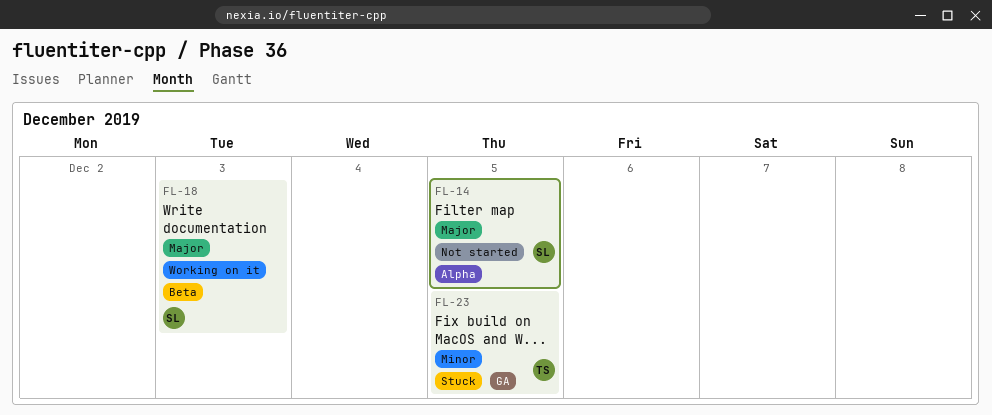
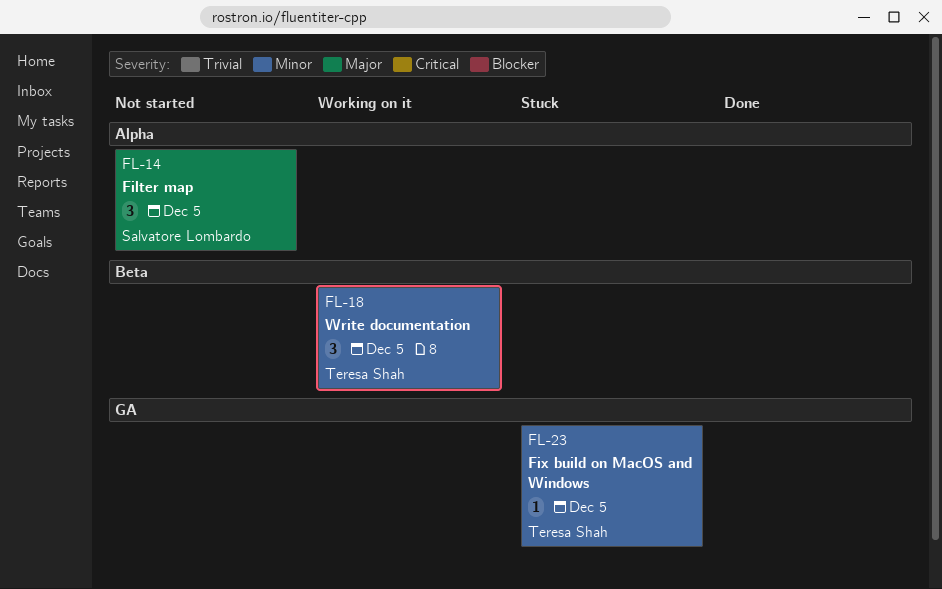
FL-18, owner: Salvatore Lombardo -> Teresa Shah
FL-18, priority: Major -> Minor
FL-18, due: Dec 3 -> Dec 5

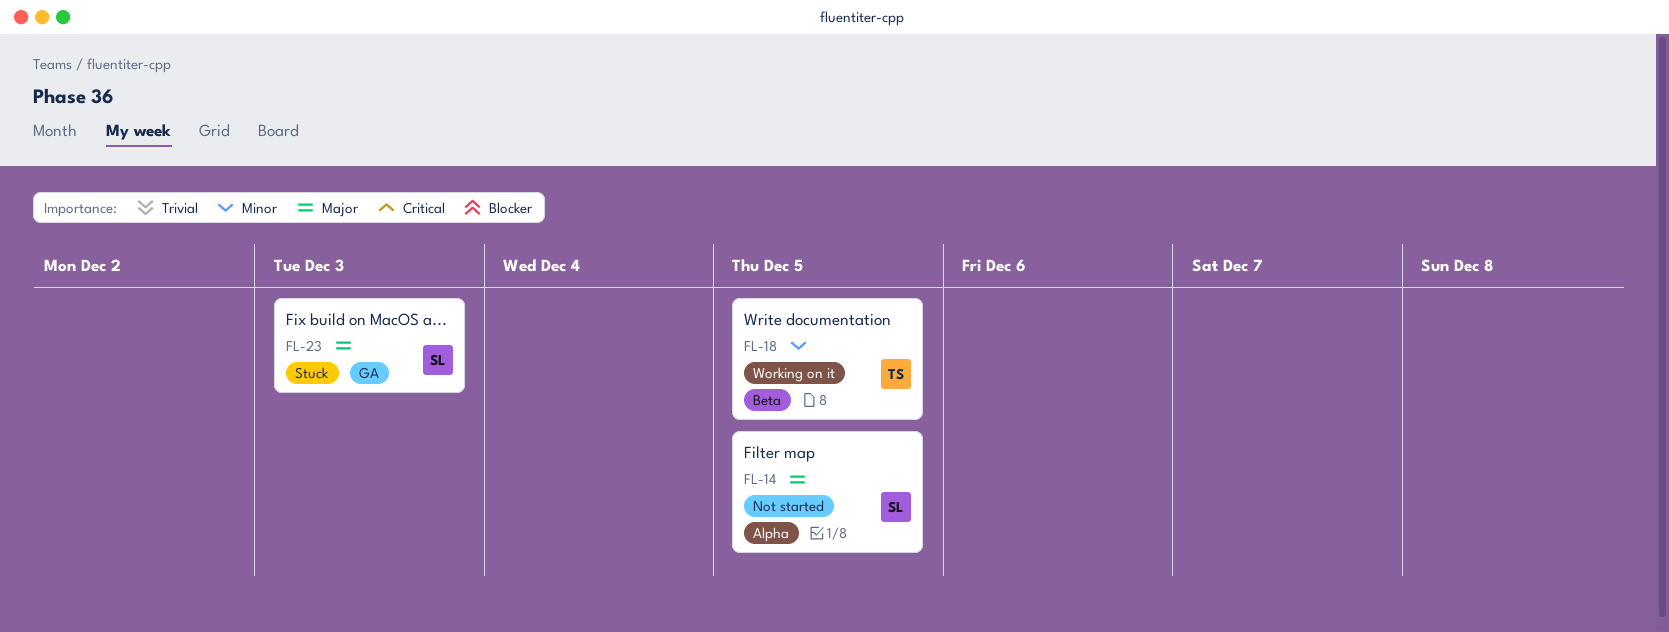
FL-23, owner: Teresa Shah -> Salvatore Lombardo
FL-23, priority: Minor -> Major
FL-23, due: Dec 5 -> Dec 3

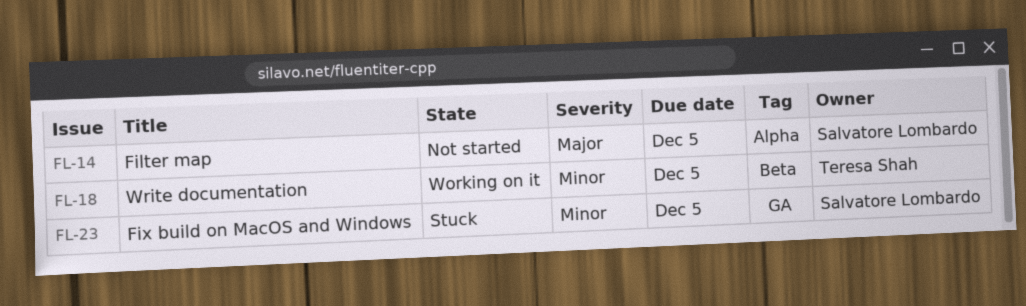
FL-23, priority: Major -> Minor
FL-23, due: Dec 3 -> Dec 5

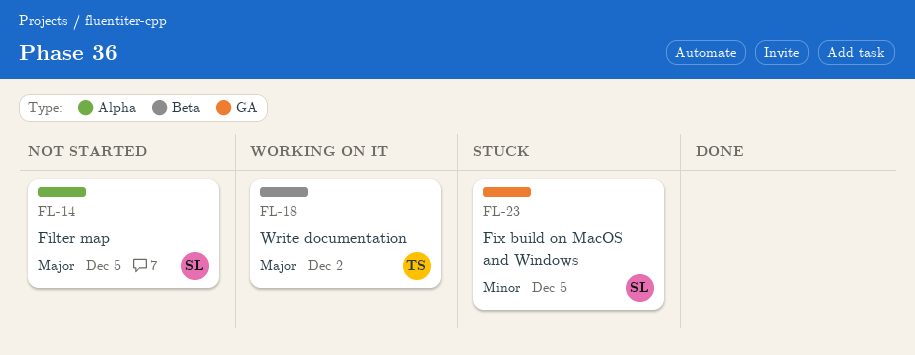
FL-18, priority: Minor -> Major
FL-18, due: Dec 5 -> Dec 2

